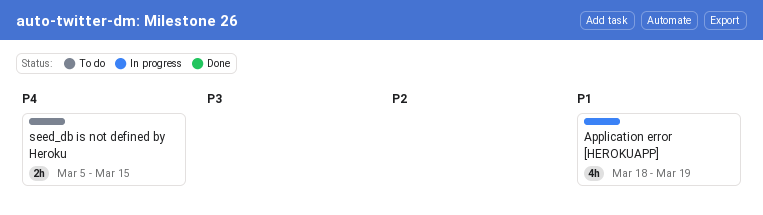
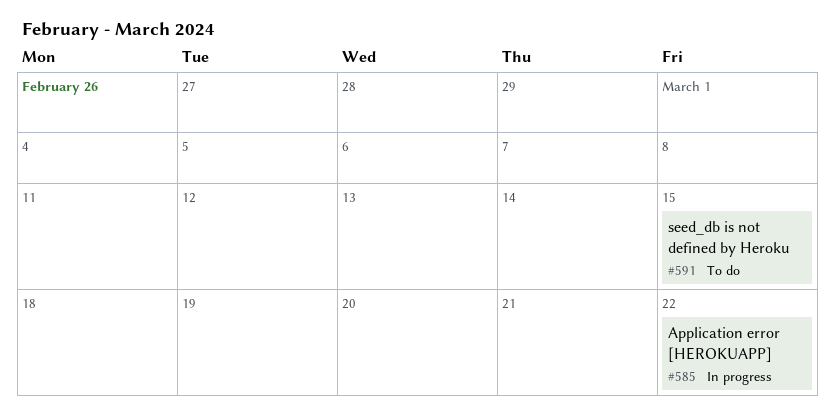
Application error [HEROKUAPP], due: Mar 19 -> Mar 22

